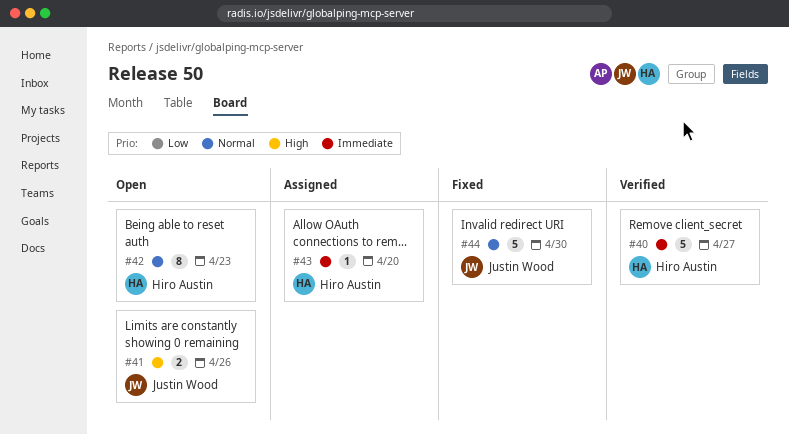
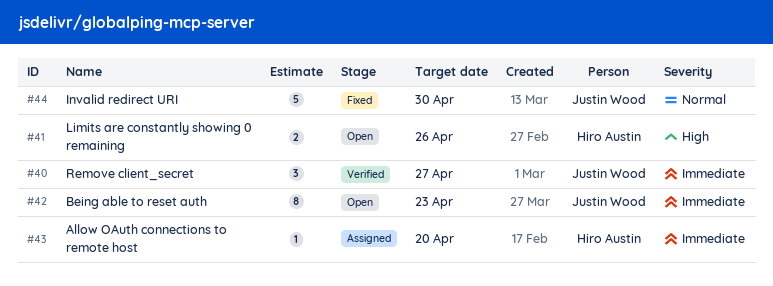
#40, owner: Hiro Austin -> Justin Wood
#40, estimate: 5 -> 3
#41, owner: Justin Wood -> Hiro Austin
#42, owner: Hiro Austin -> Justin Wood
#42, priority: Normal -> Immediate

